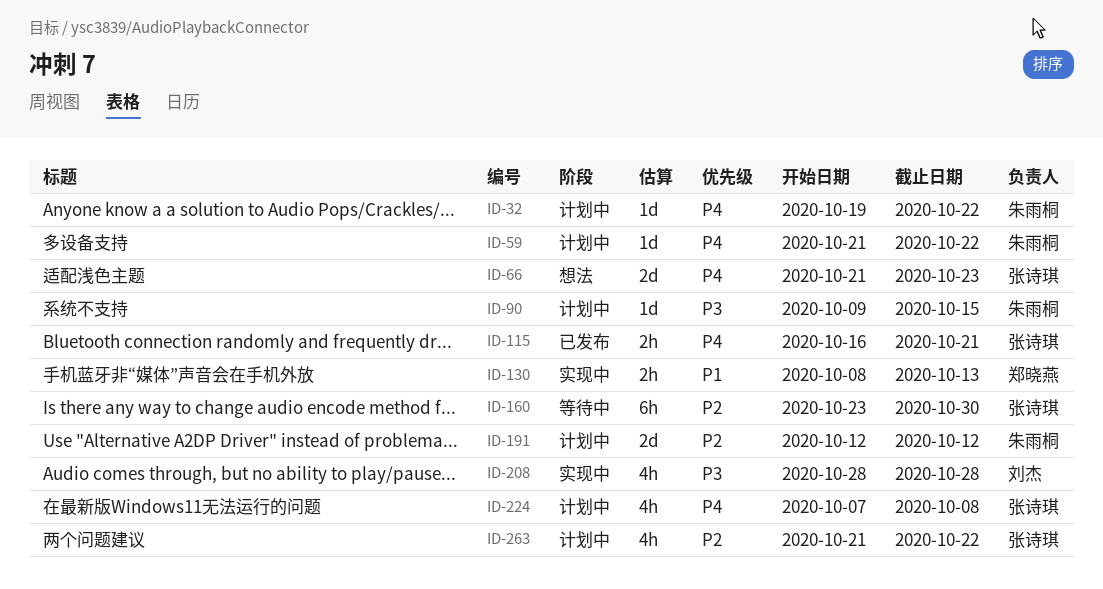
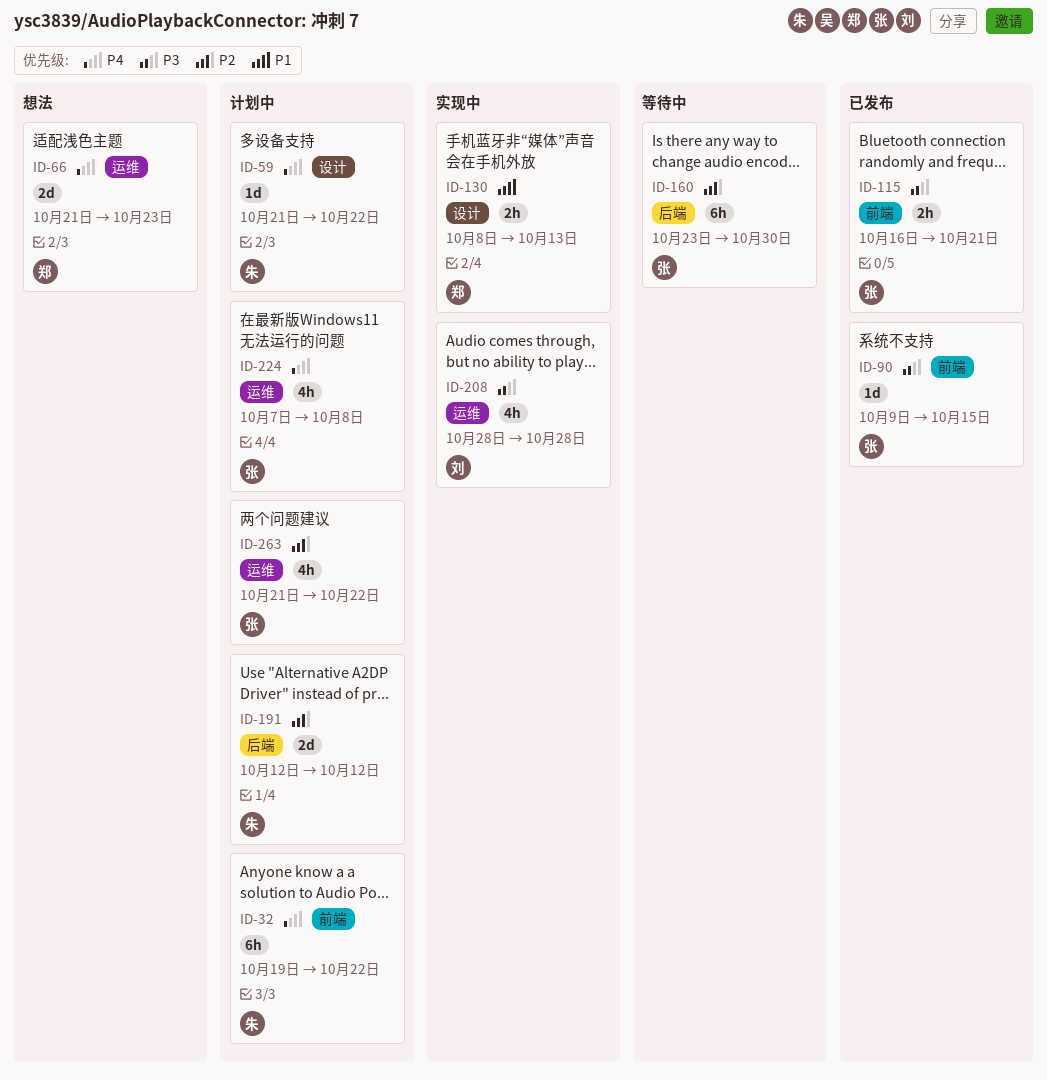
ID-32, estimate: 1d -> 6h
ID-66, owner: 张诗琪 -> 郑晓燕
ID-90, status: 计划中 -> 已发布
ID-90, owner: 朱雨桐 -> 张诗琪
ID-115, priority: P4 -> P3

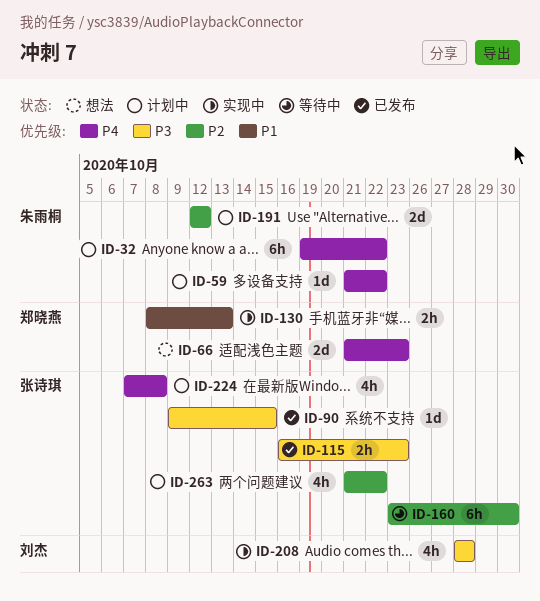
ID-115, due: Oct 21 -> Oct 23

